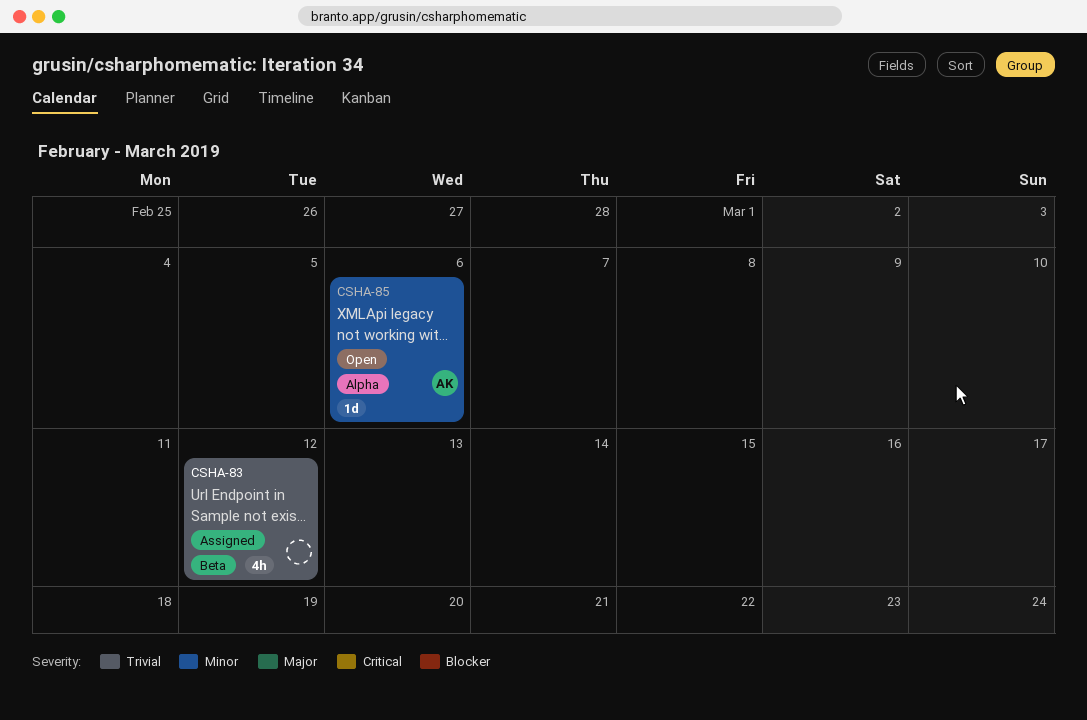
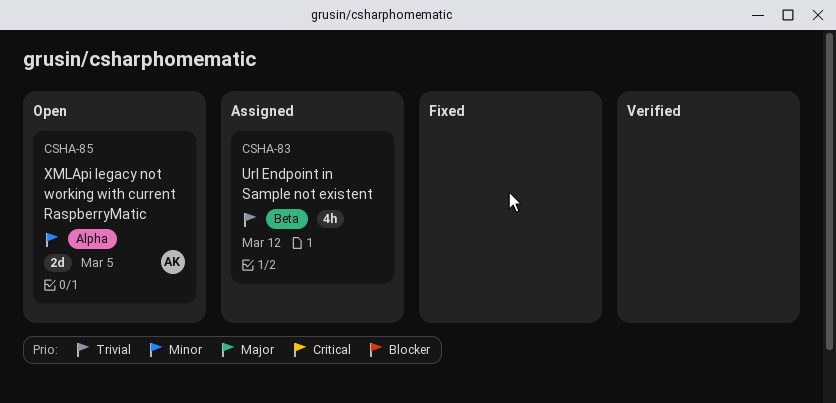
CSHA-85, estimate: 1d -> 2d
CSHA-85, due: Mar 6 -> Mar 5

